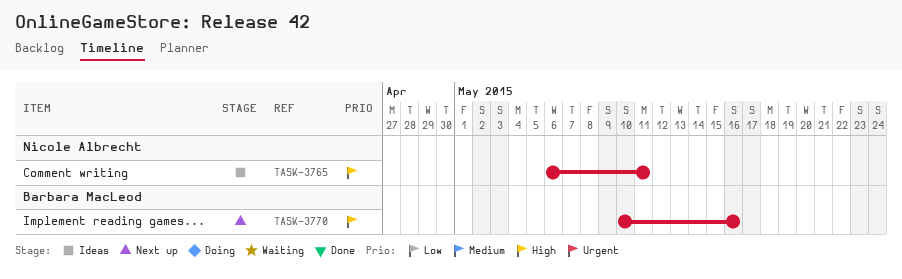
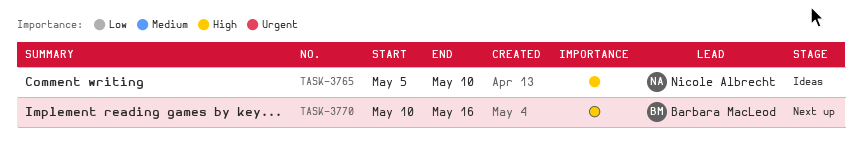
TASK-3765, start: May 6 -> May 5
TASK-3765, due: May 11 -> May 10

